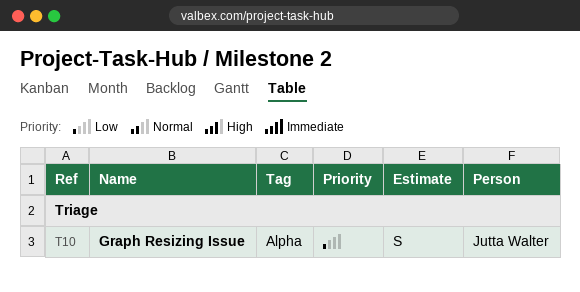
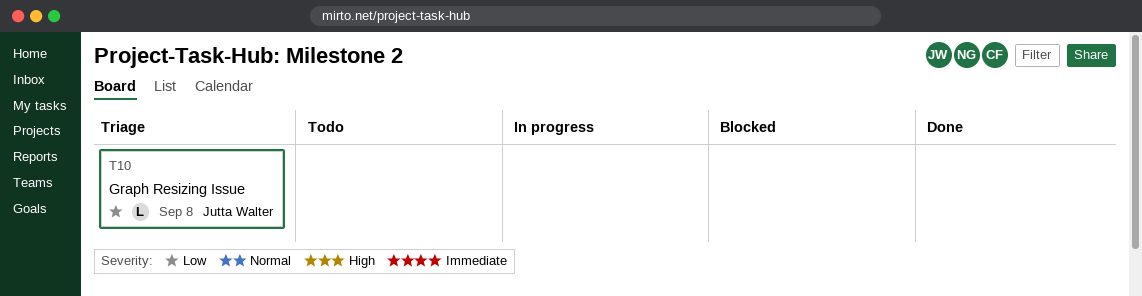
T10, estimate: S -> L

